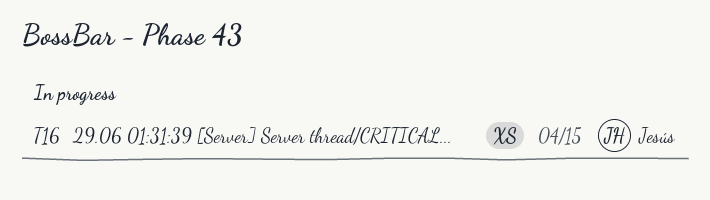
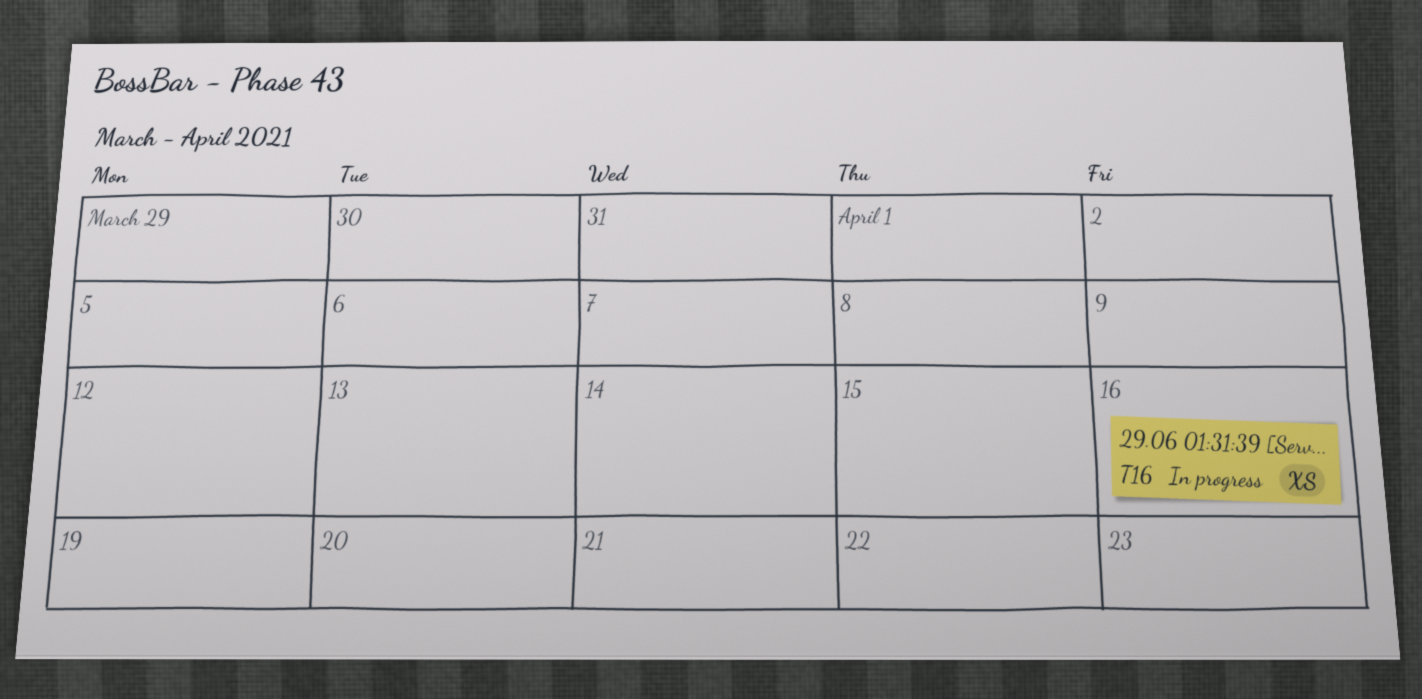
T16, due: Apr 15 -> Apr 16

